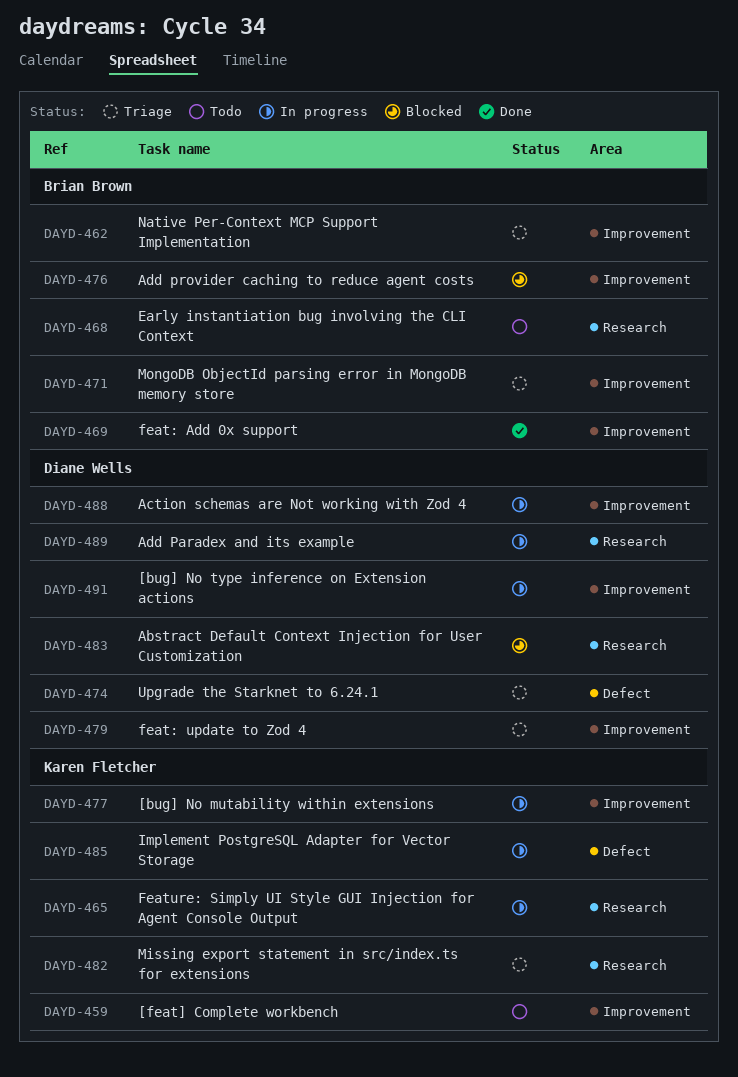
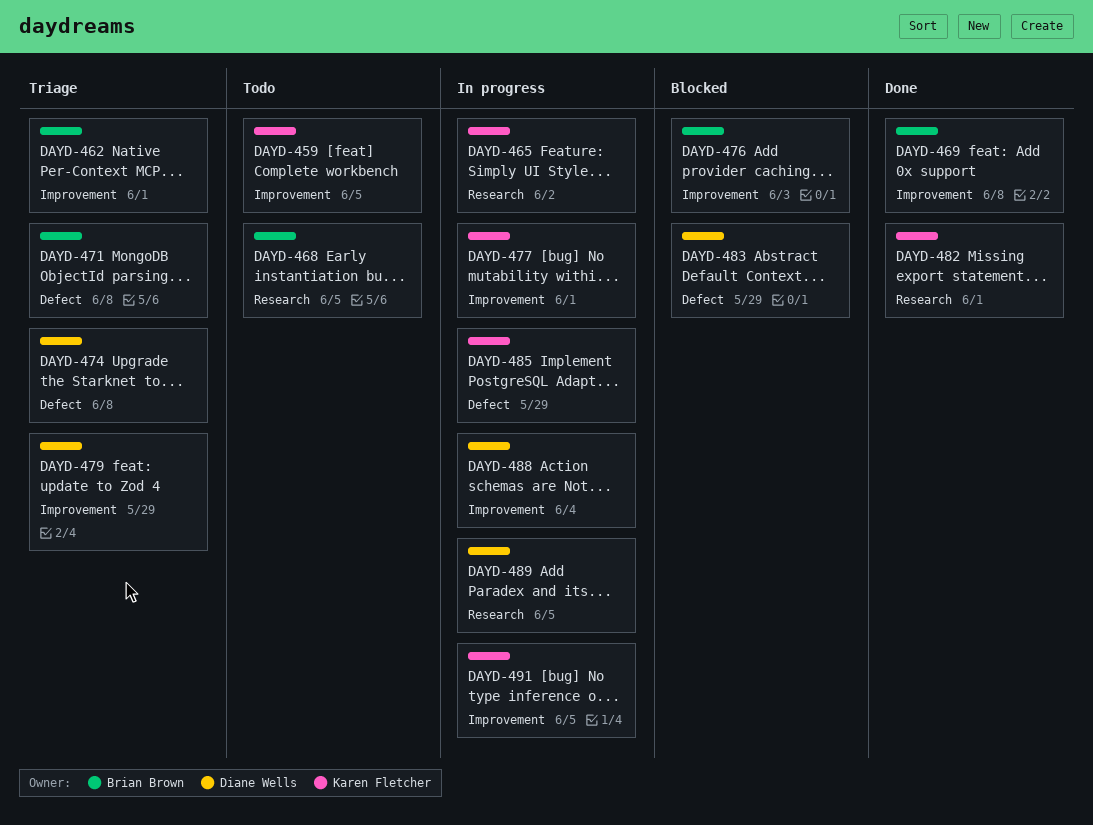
DAYD-471, label: Improvement -> Defect
DAYD-482, status: Triage -> Done
DAYD-483, label: Research -> Defect
DAYD-491, owner: Diane Wells -> Karen Fletcher

